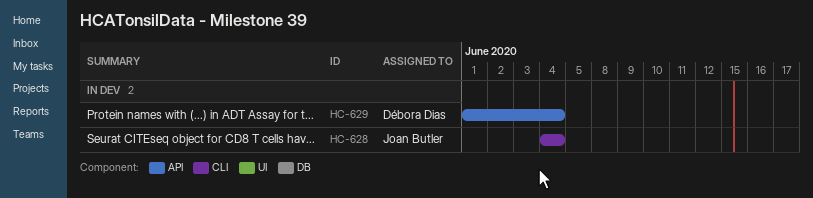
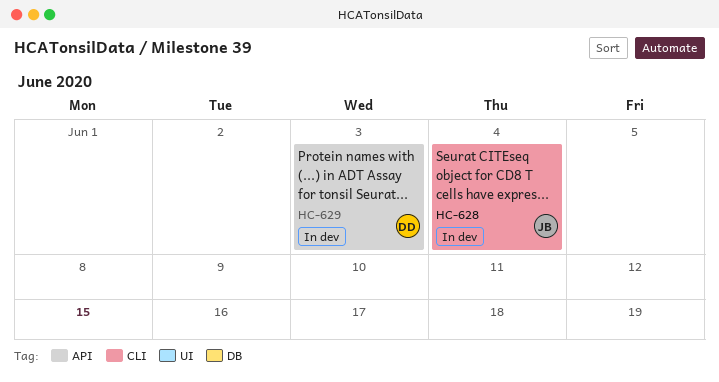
HC-629, due: Jun 4 -> Jun 3

